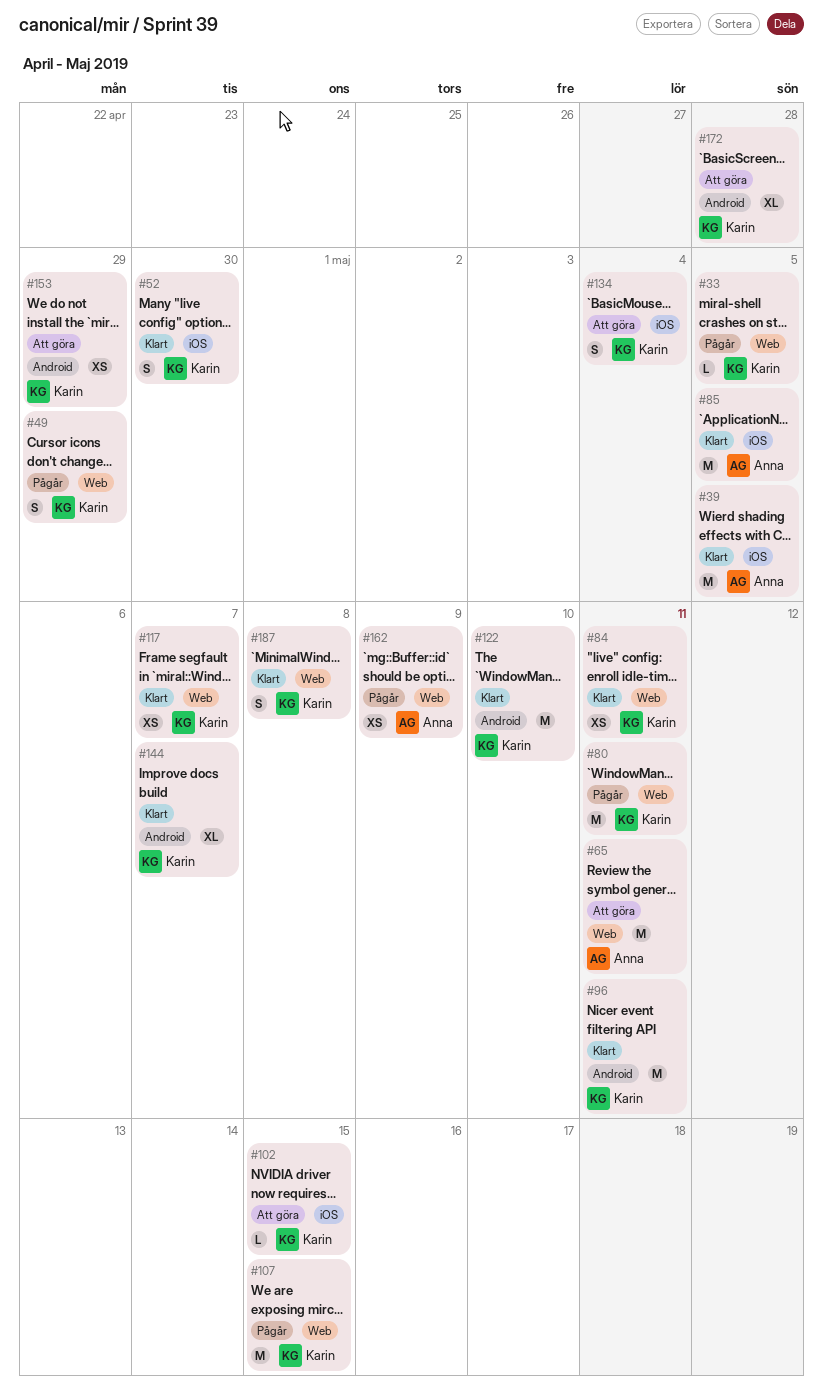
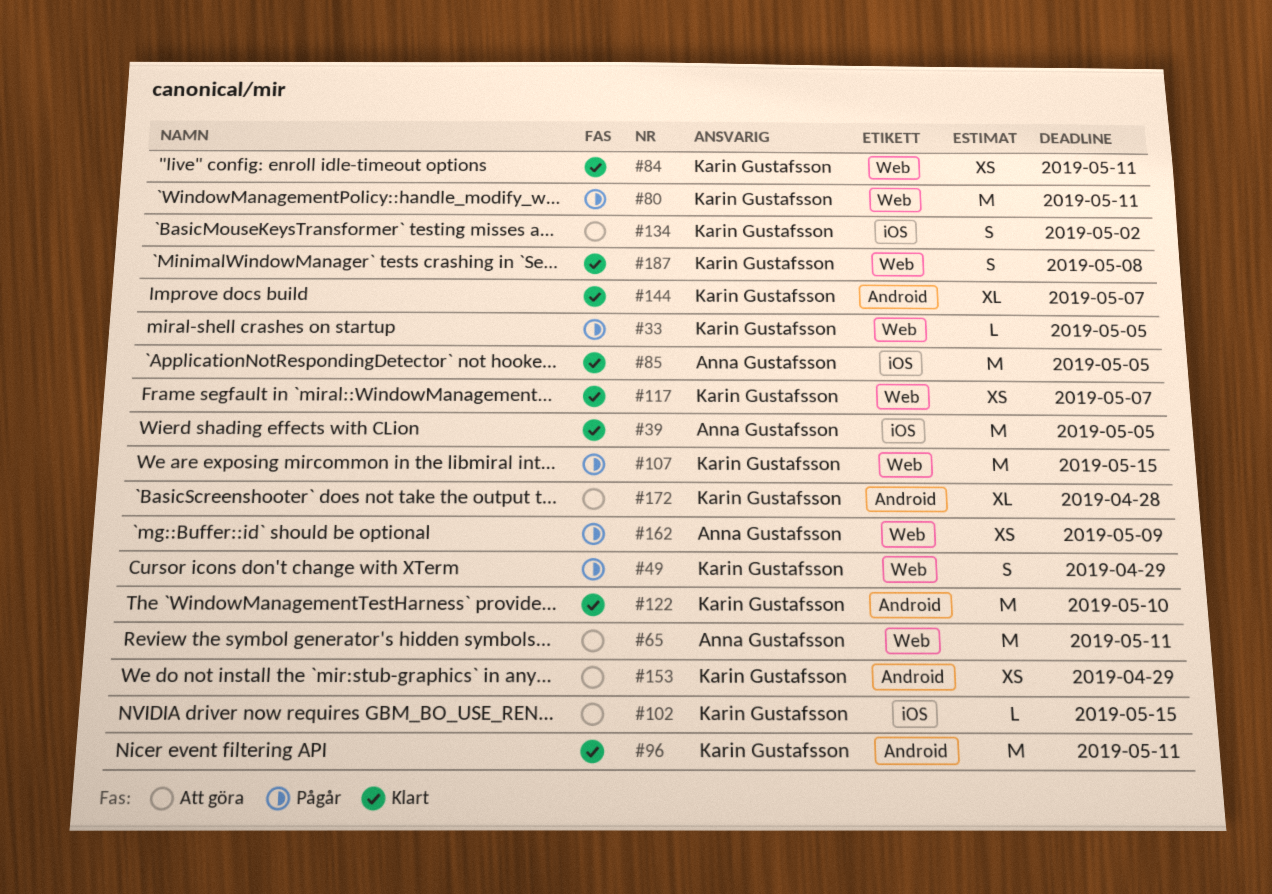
#52: present -> none
#134, due: May 4 -> May 2

